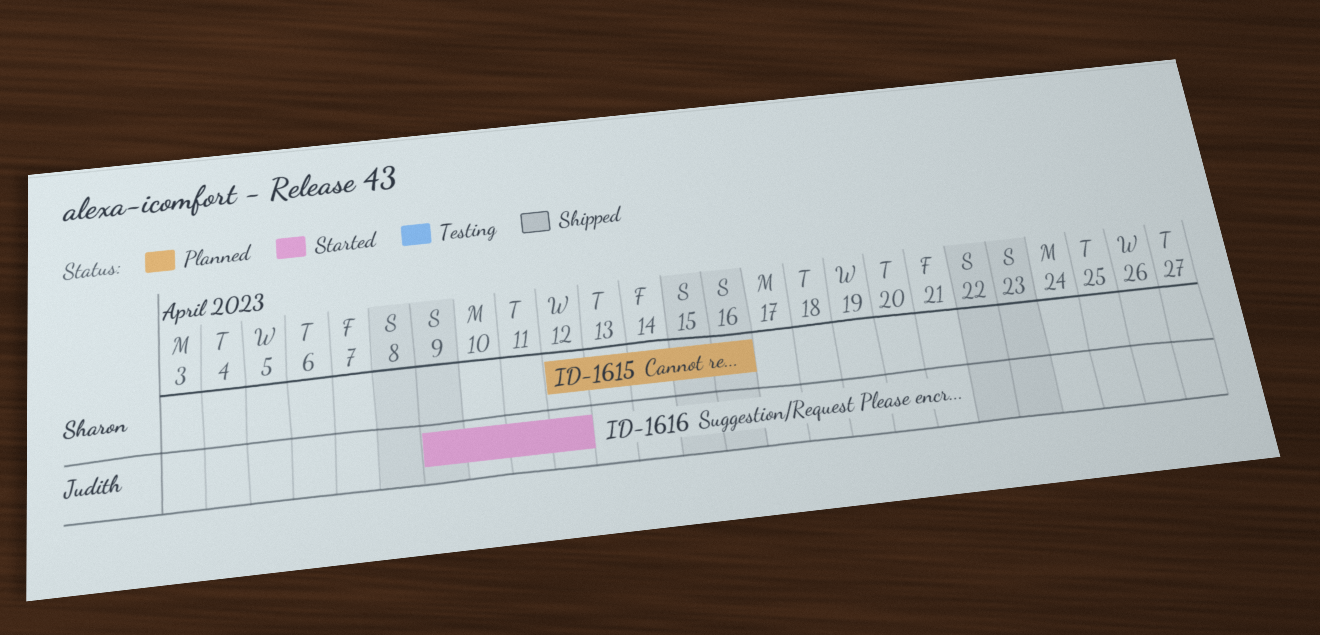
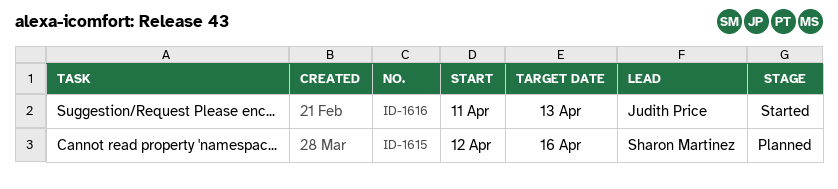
ID-1616, start: Apr 9 -> Apr 11
ID-1616, due: Apr 12 -> Apr 13

